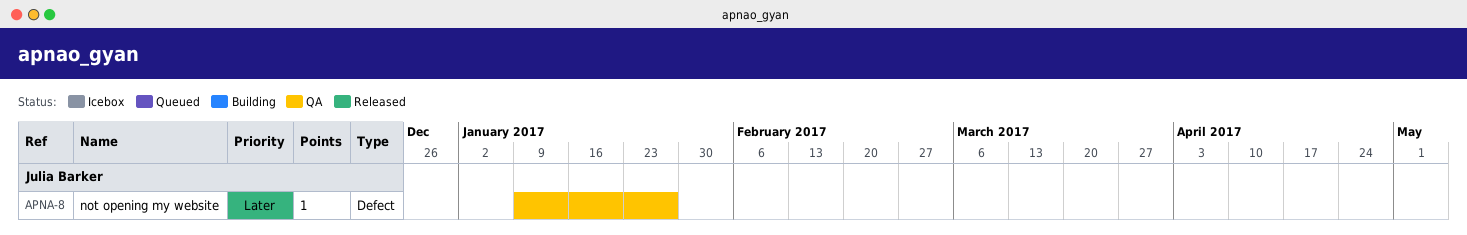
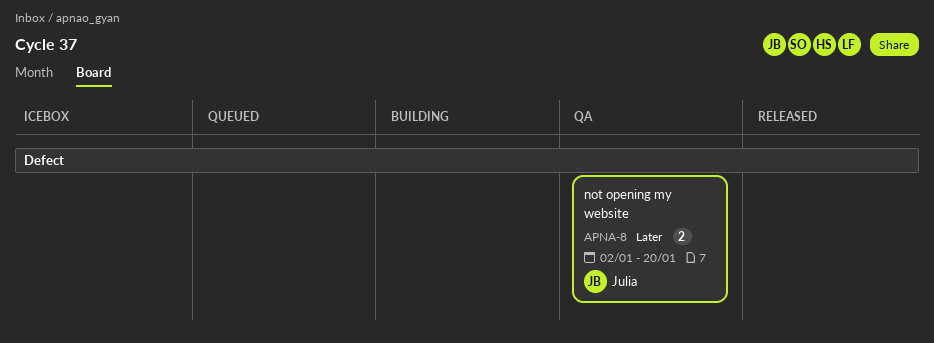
APNA-8, estimate: 1 -> 2
APNA-8, start: Jan 9 -> Jan 2
APNA-8, due: Jan 27 -> Jan 20

